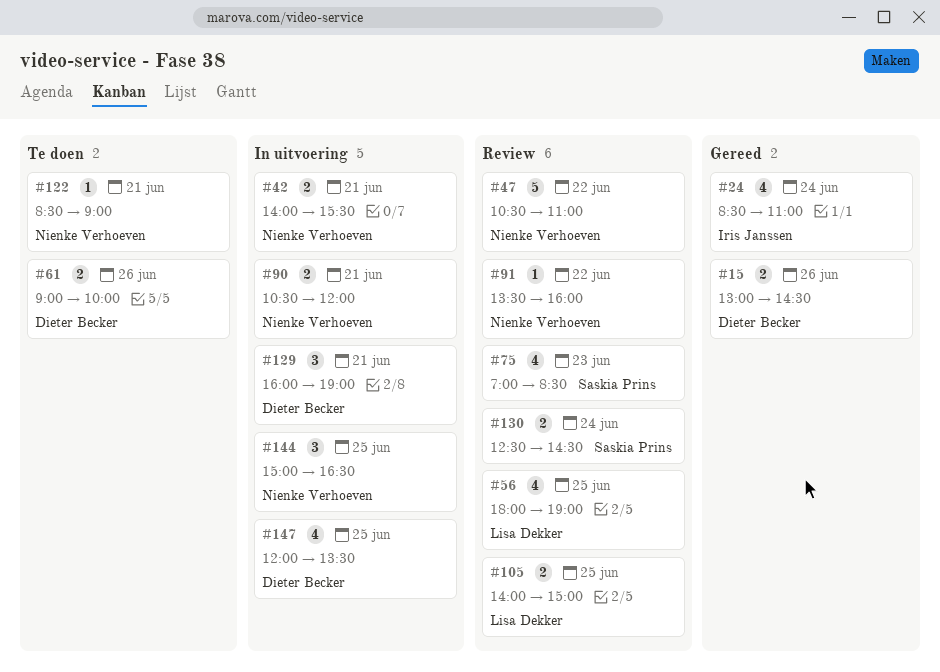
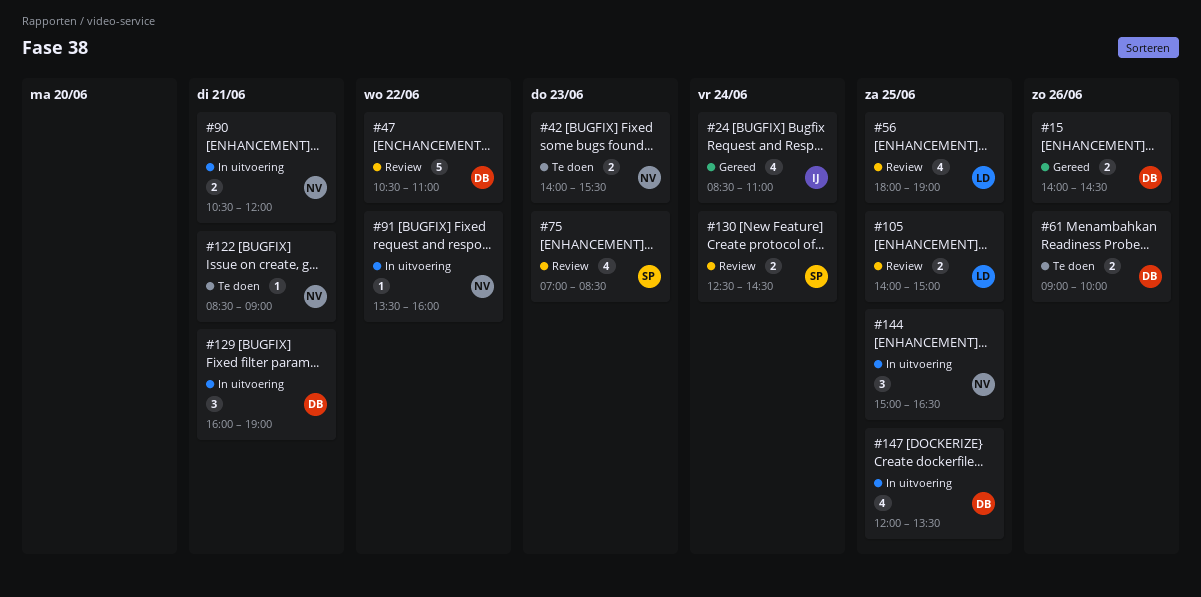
#15, begins: 13:00 -> 14:00
#42, status: In uitvoering -> Te doen
#42, day: Jun 21 -> Jun 23
#47, owner: Nienke Verhoeven -> Dieter Becker
#91, status: Review -> In uitvoering

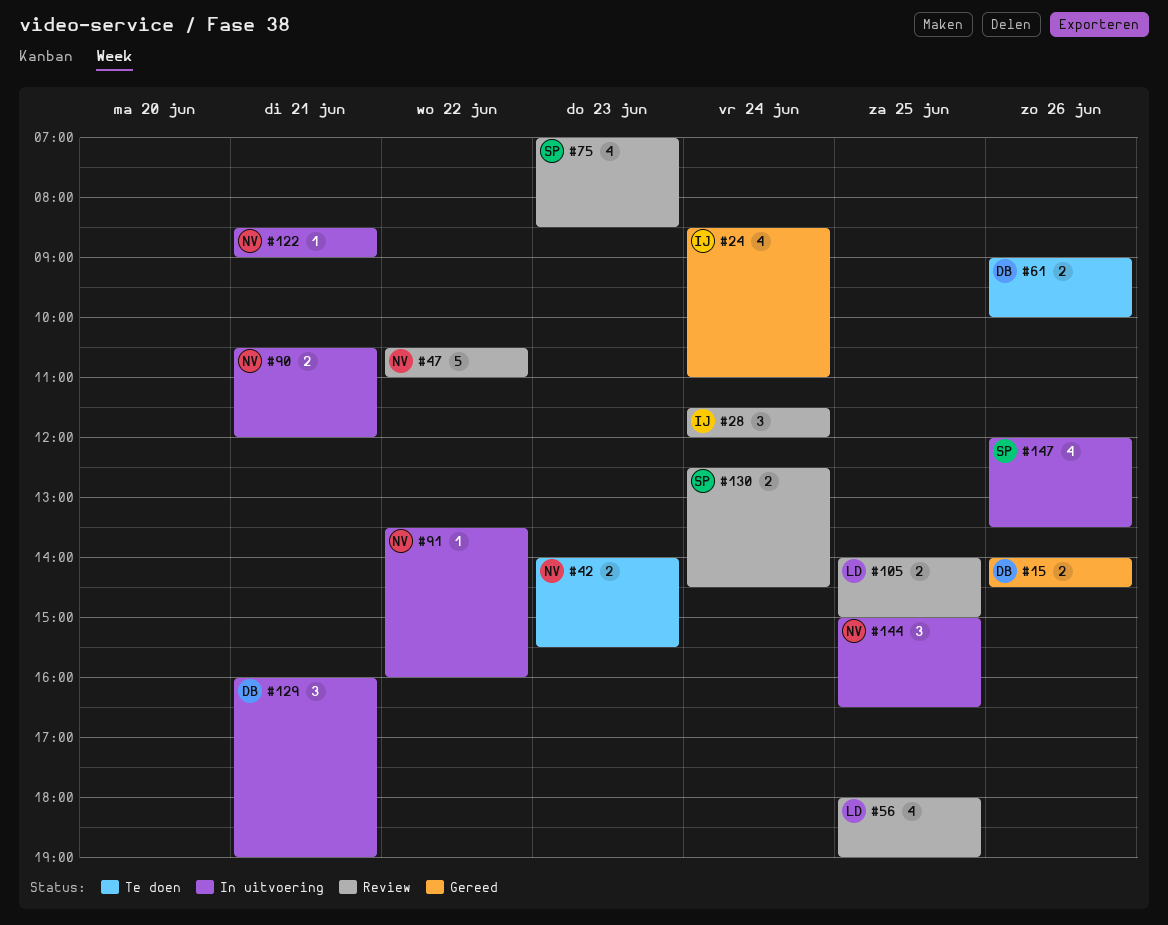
#28: none -> present
#47, owner: DB -> NV
#122, status: Te doen -> In uitvoering
#147, owner: DB -> SP
#147, day: Jun 25 -> Jun 26

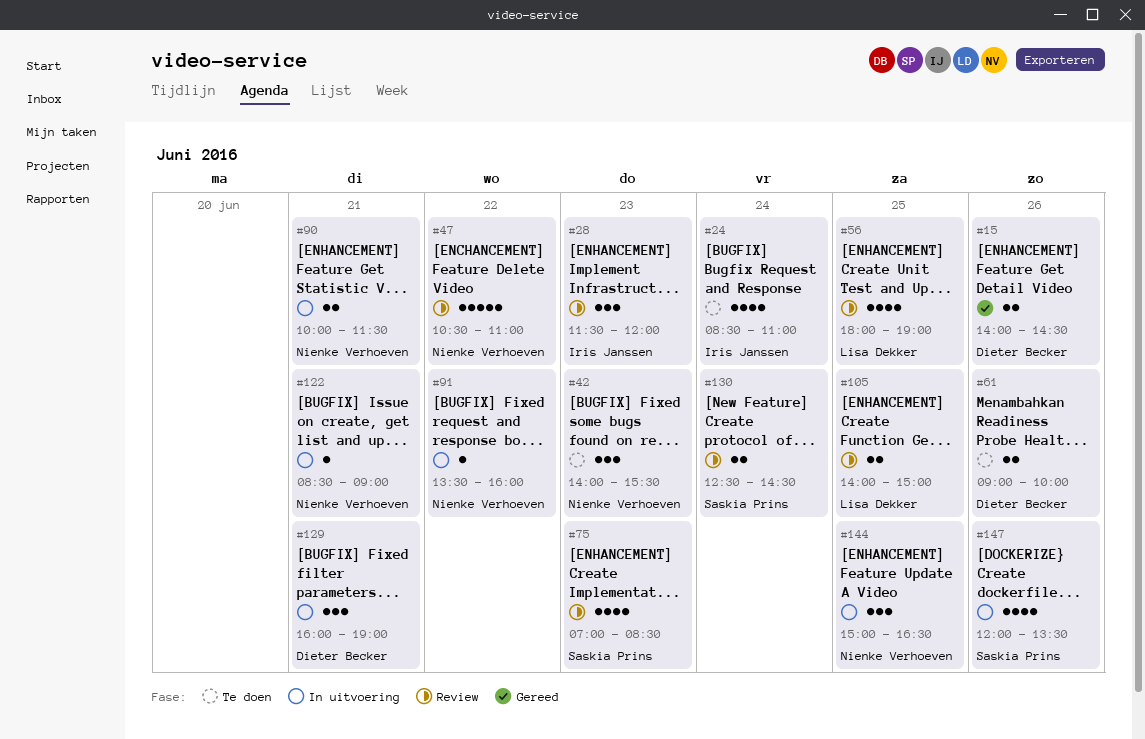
#24, status: Gereed -> Te doen
#28, day: Jun 24 -> Jun 23
#42, estimate: 2 -> 3
#90, begins: 10:30 -> 10:00
#90, ends: 12:00 -> 11:30

